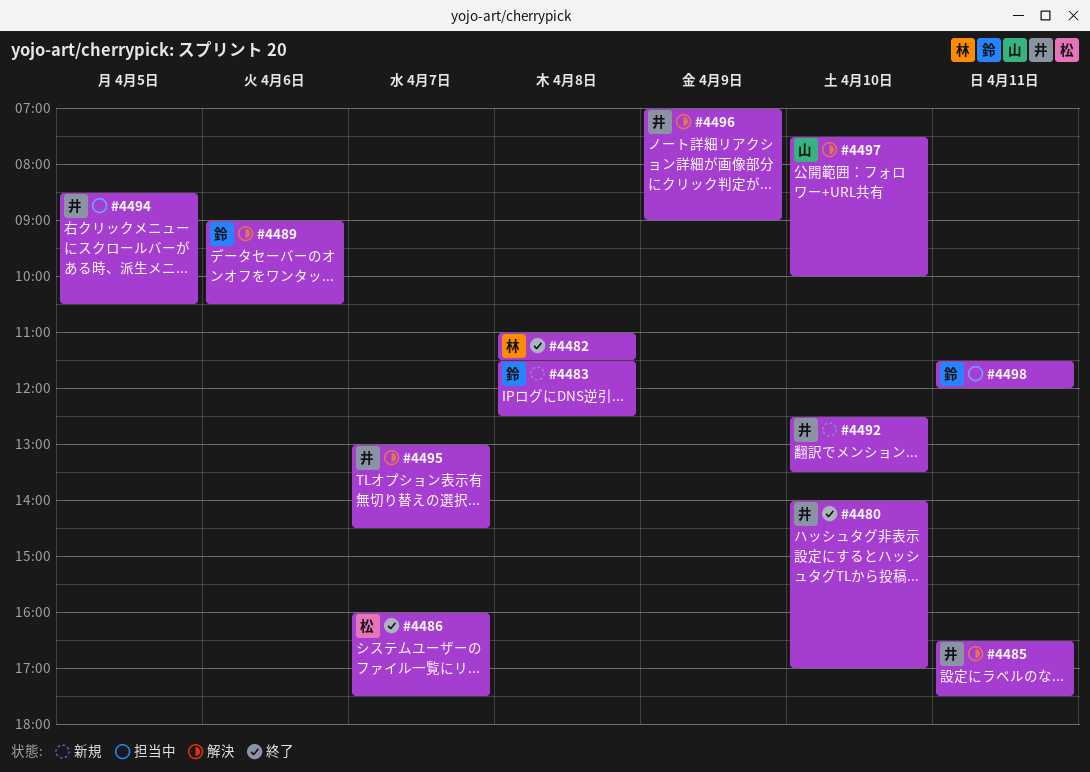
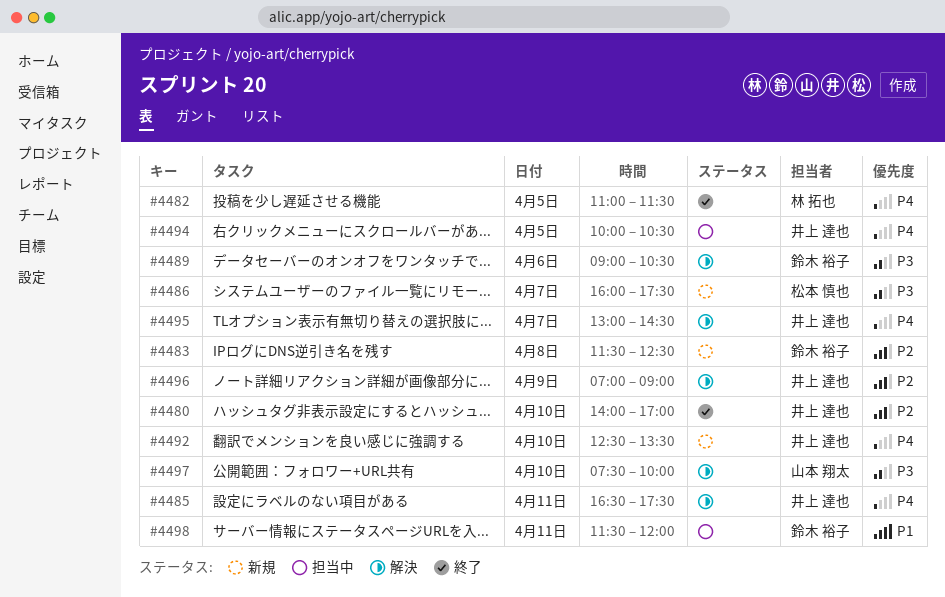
#4482, day: Apr 8 -> Apr 5
#4486, status: 終了 -> 新規
#4494, begins: 08:30 -> 10:00

